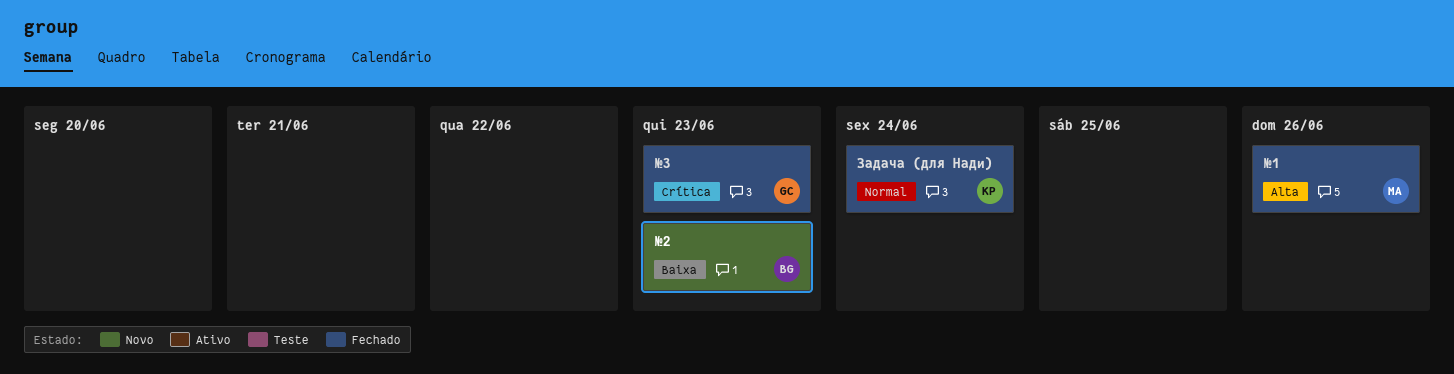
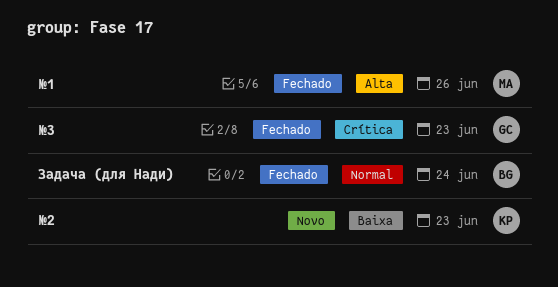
Задача (для Нади), owner: KP -> BG
№2, owner: BG -> KP

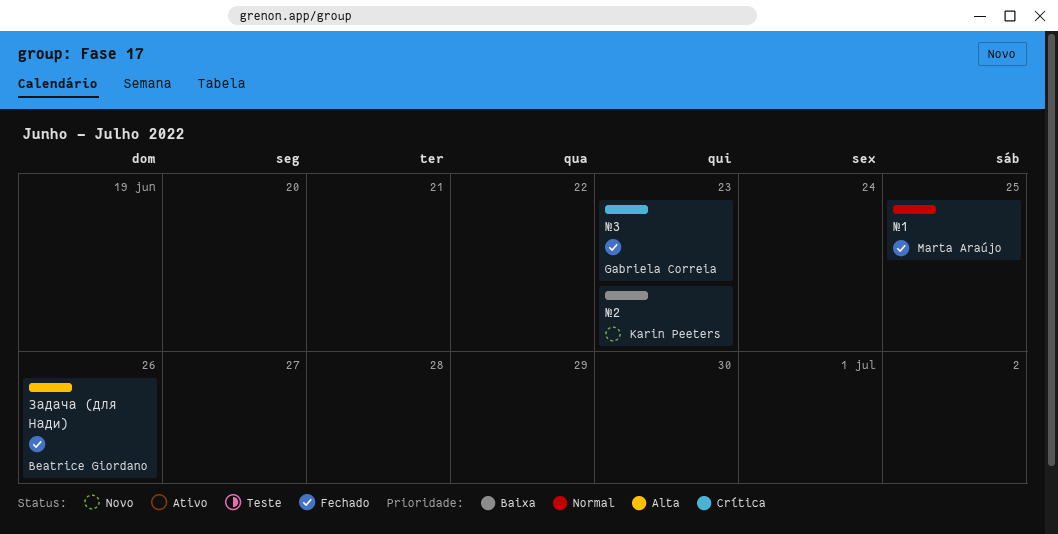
Задача (для Нади), priority: Normal -> Alta
Задача (для Нади), due: Jun 24 -> Jun 26
№1, priority: Alta -> Normal
№1, due: Jun 26 -> Jun 25

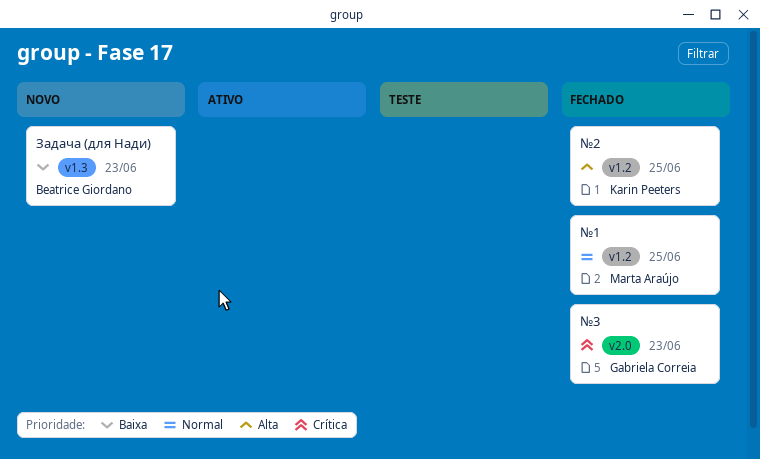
Задача (для Нади), status: Fechado -> Novo
Задача (для Нади), priority: Alta -> Baixa
Задача (для Нади), due: Jun 26 -> Jun 23
№2, status: Novo -> Fechado
№2, priority: Baixa -> Alta
№2, due: Jun 23 -> Jun 25

